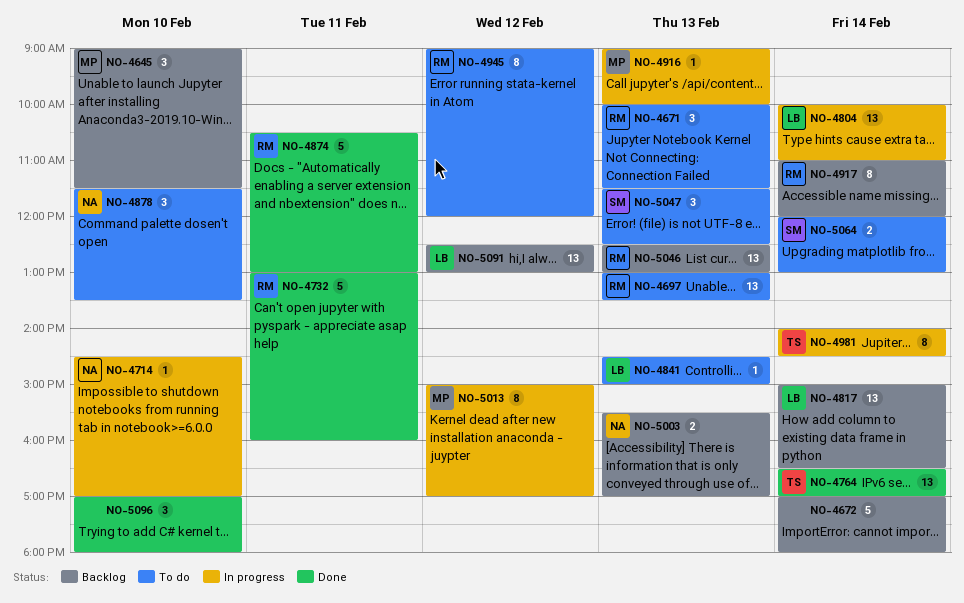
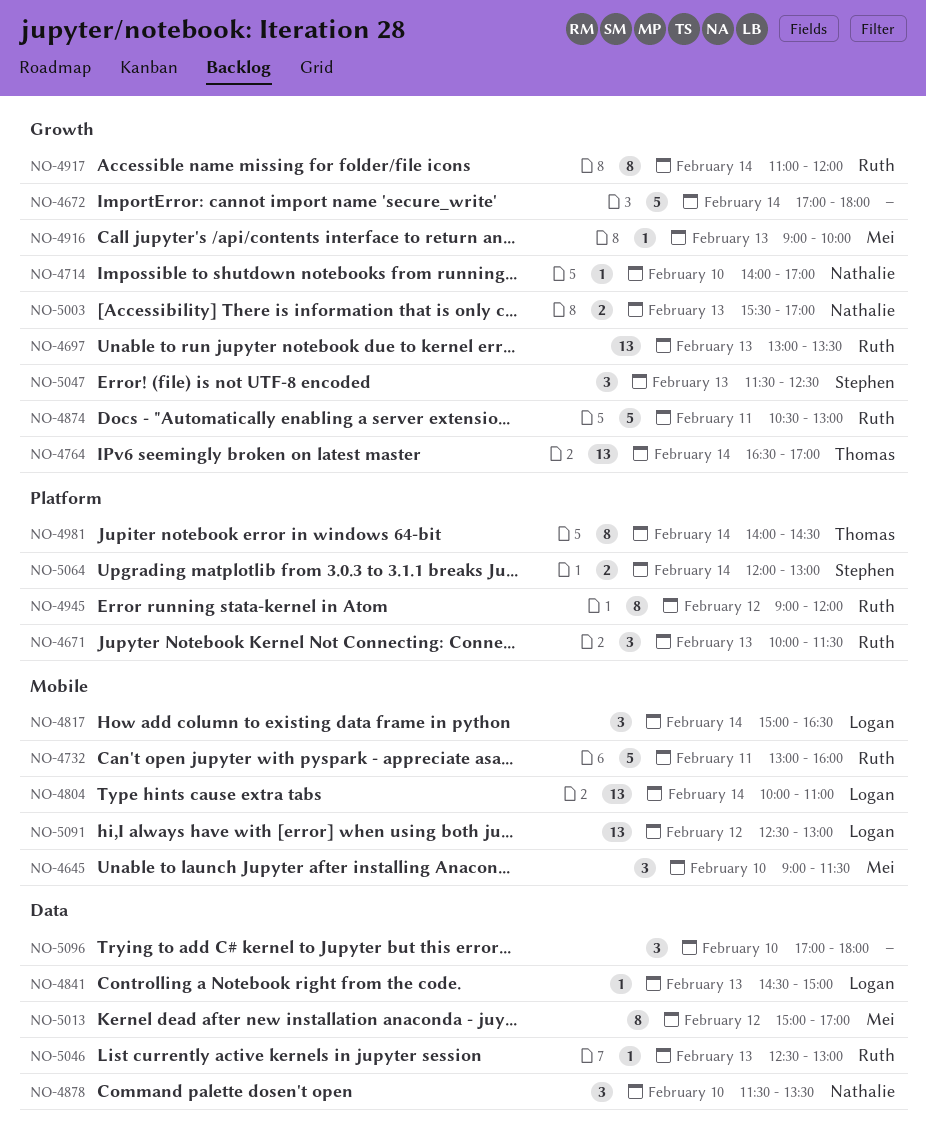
NO-4714, begins: 14:30 -> 14:00
NO-4817, estimate: 13 -> 3
NO-5046, estimate: 13 -> 1

